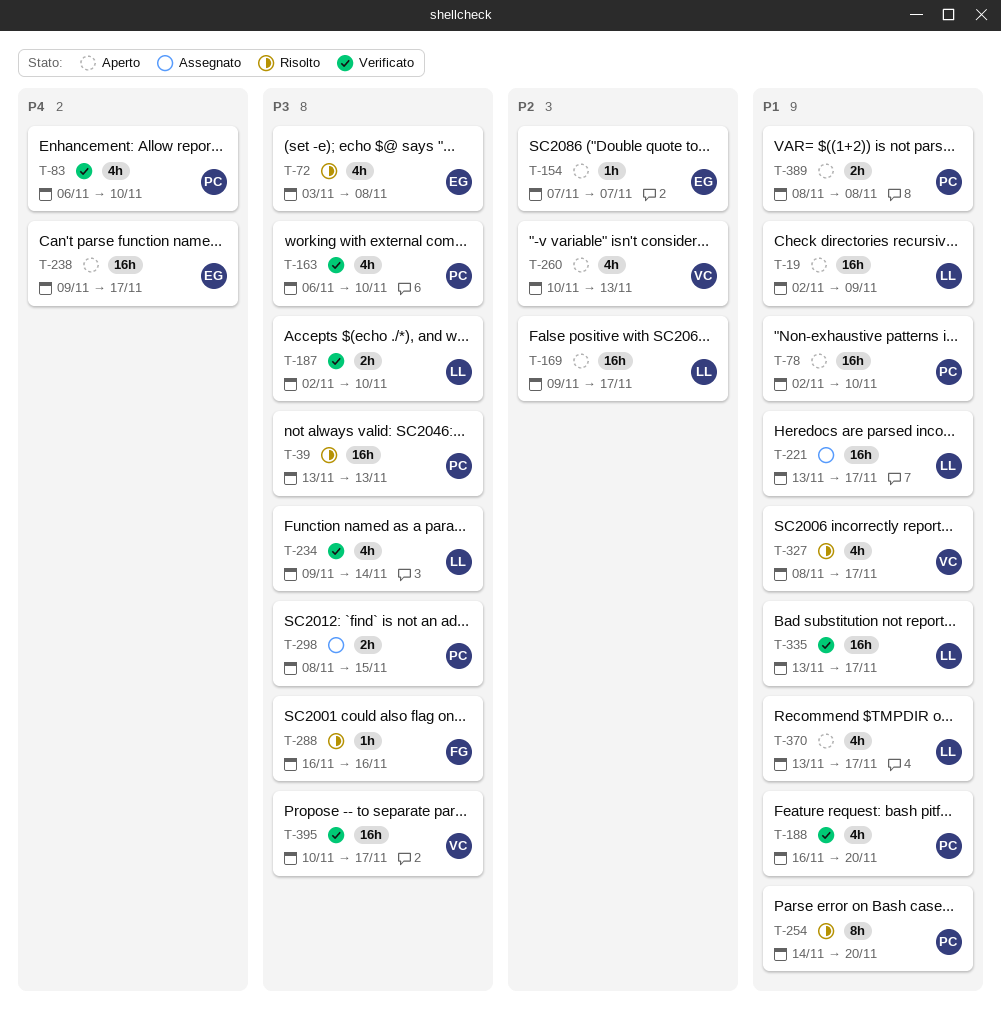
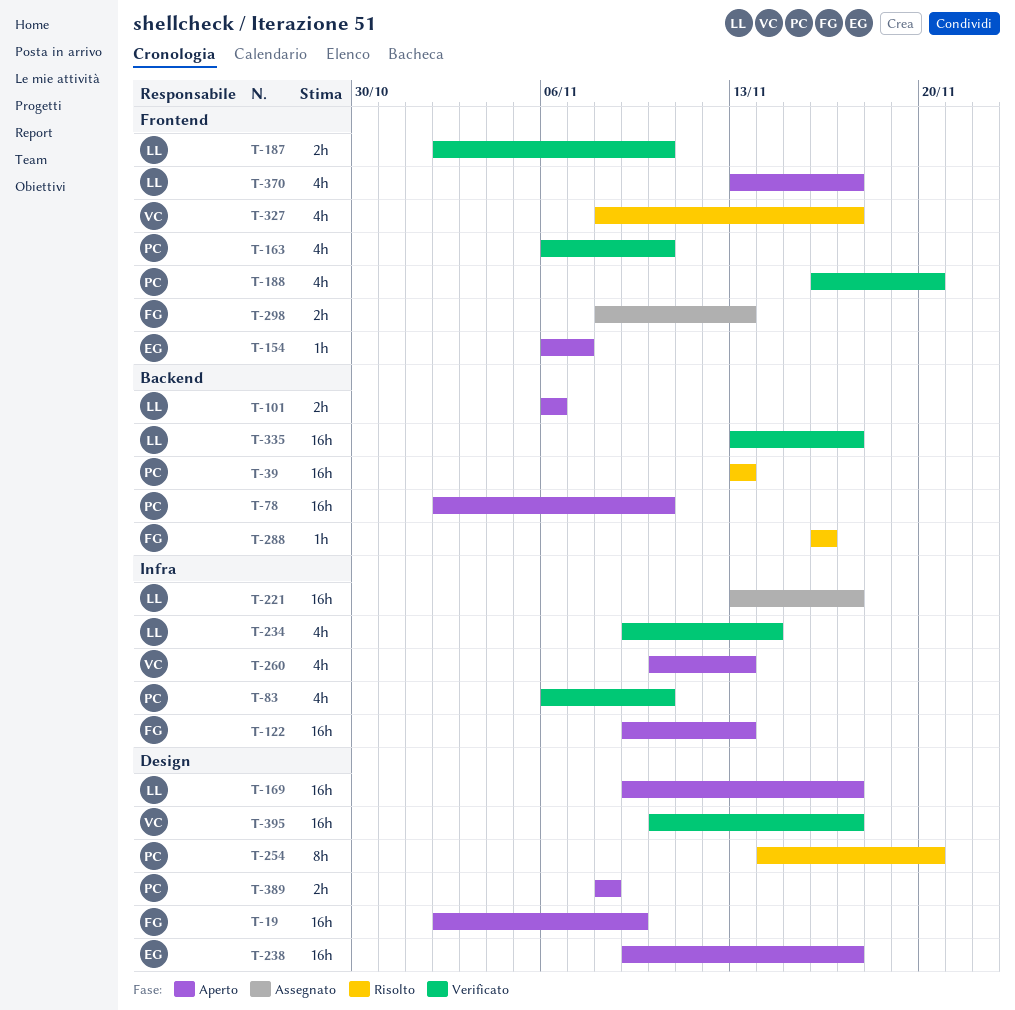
T-19, owner: LL -> FG
T-72: present -> none
T-101: none -> present
T-122: none -> present
T-154, start: Nov 7 -> Nov 6
T-298, owner: PC -> FG
T-298, due: Nov 15 -> Nov 13

